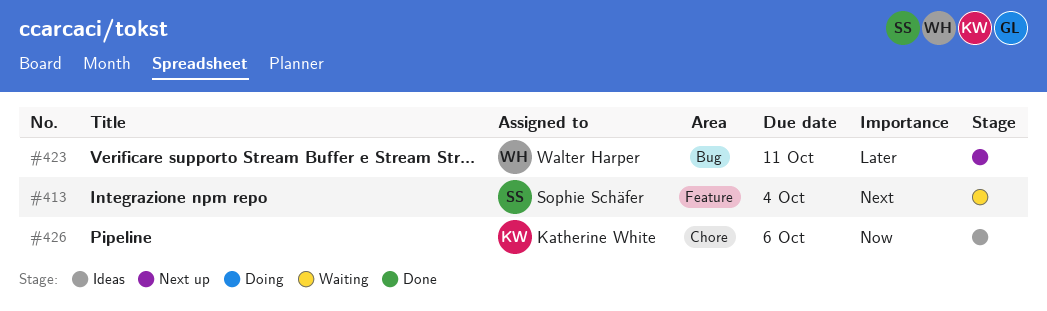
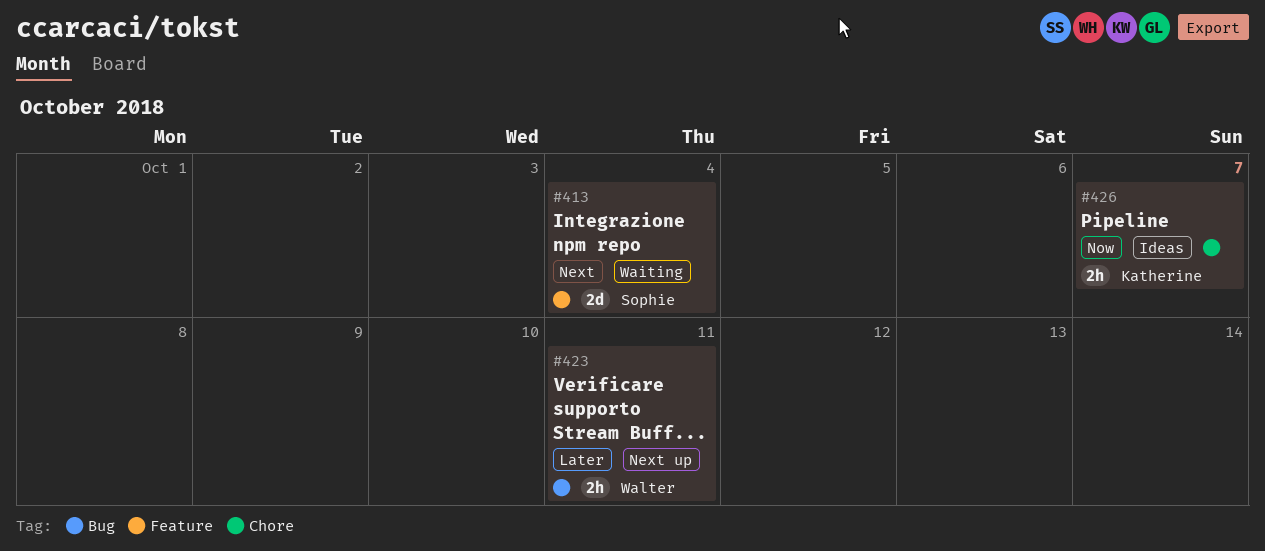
#426, due: Oct 6 -> Oct 7

